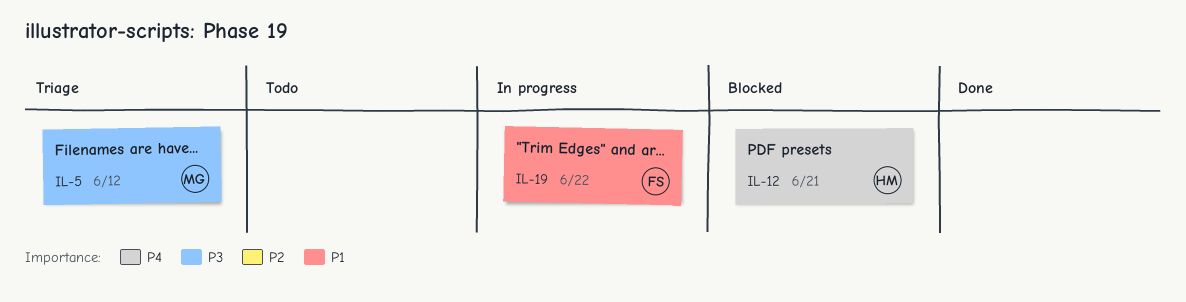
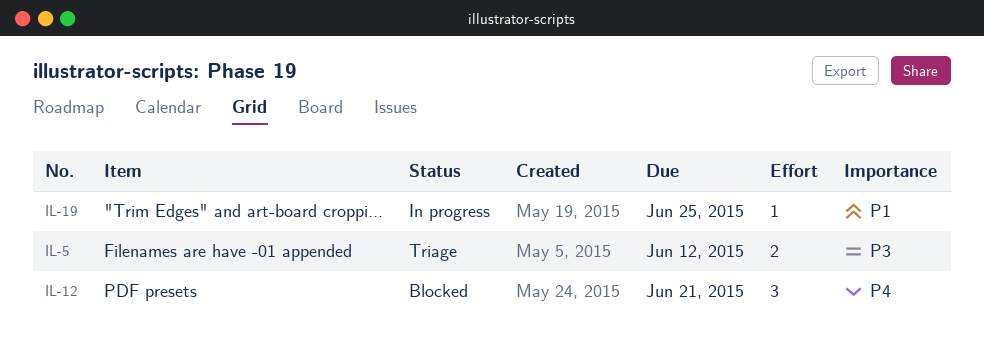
IL-19, due: Jun 22 -> Jun 25

